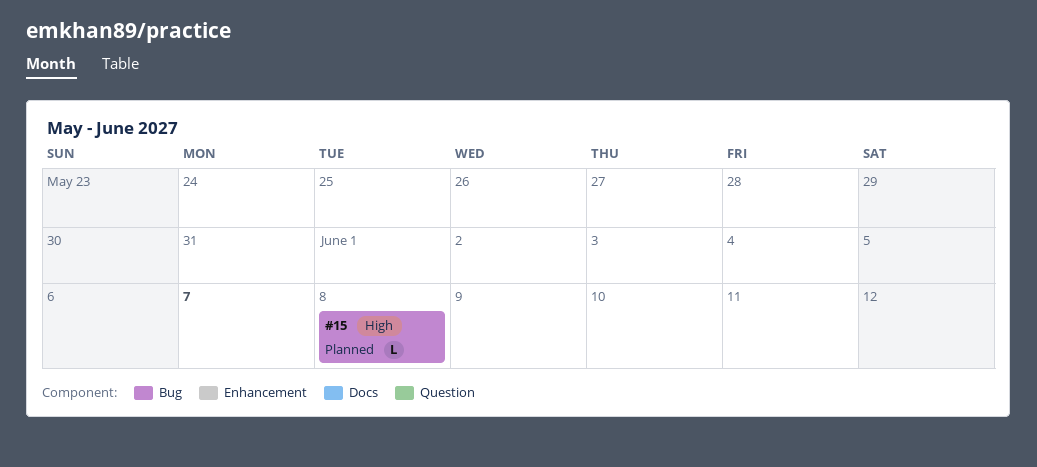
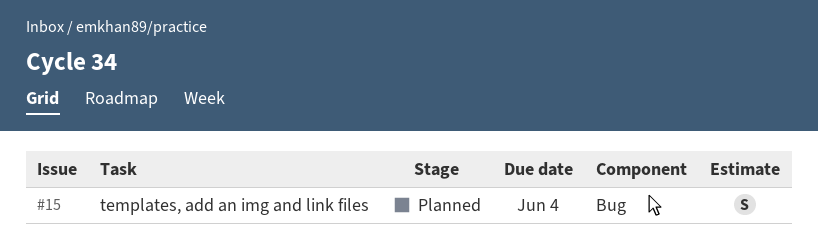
#15, estimate: L -> S
#15, due: Jun 8 -> Jun 4

